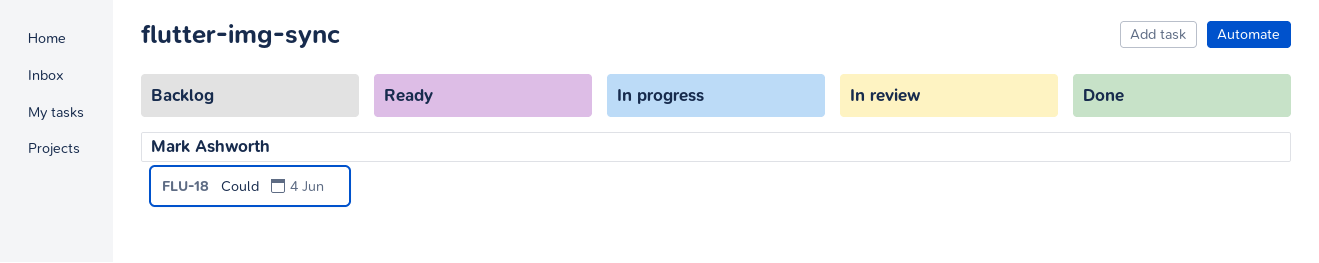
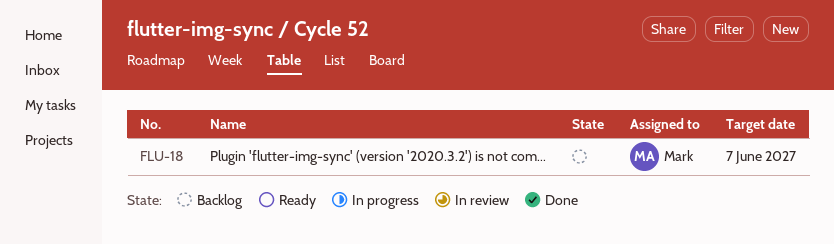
FLU-18, due: Jun 4 -> Jun 7

